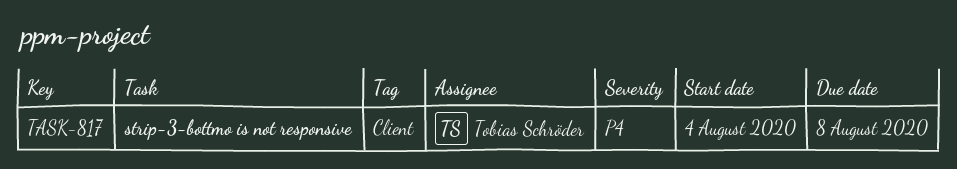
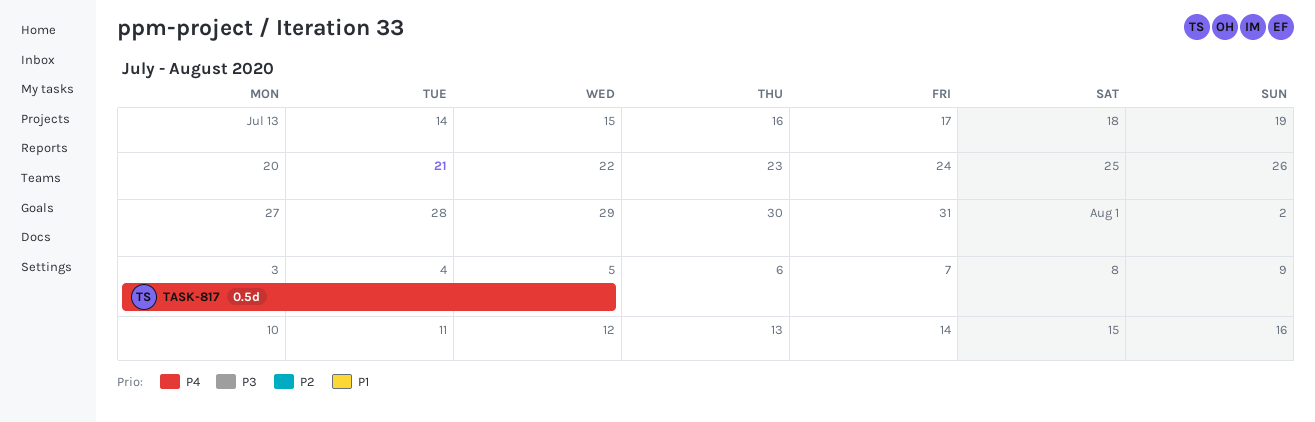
TASK-817, start: Aug 4 -> Aug 3
TASK-817, due: Aug 8 -> Aug 5

